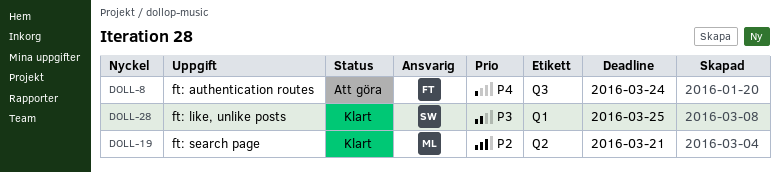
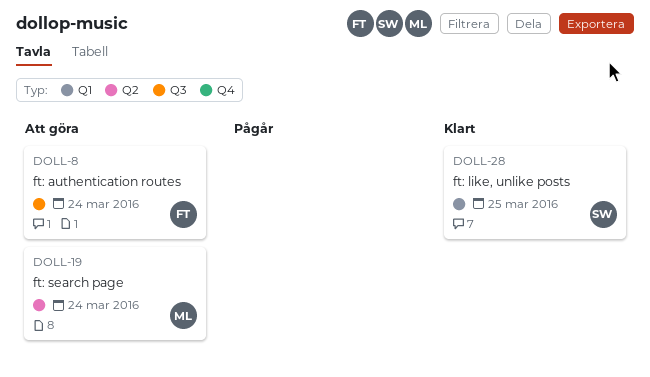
DOLL-19, status: Klart -> Att göra
DOLL-19, due: Mar 21 -> Mar 24

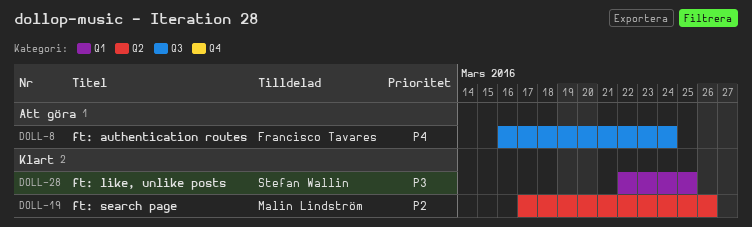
DOLL-19, status: Att göra -> Klart
DOLL-19, due: Mar 24 -> Mar 26

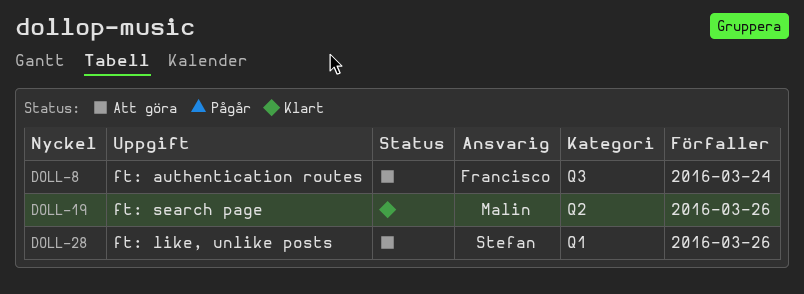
DOLL-28, status: Klart -> Att göra
DOLL-28, due: Mar 25 -> Mar 26

